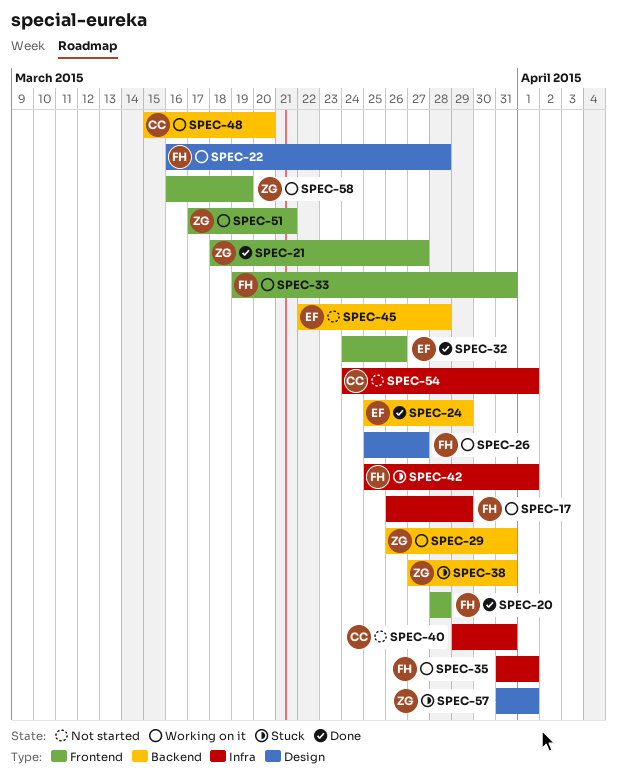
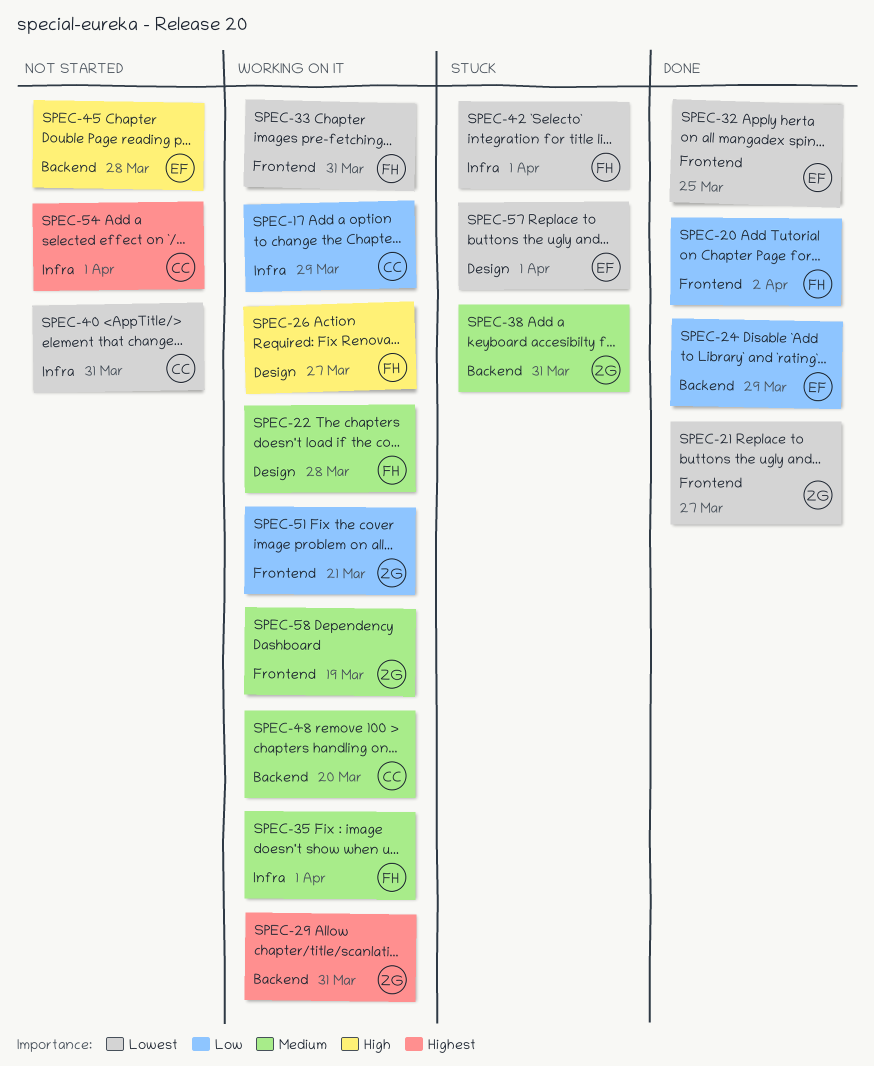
SPEC-17, owner: FH -> CC
SPEC-20, due: Mar 28 -> Apr 2
SPEC-32, due: Mar 26 -> Mar 25
SPEC-57, owner: ZG -> EF

